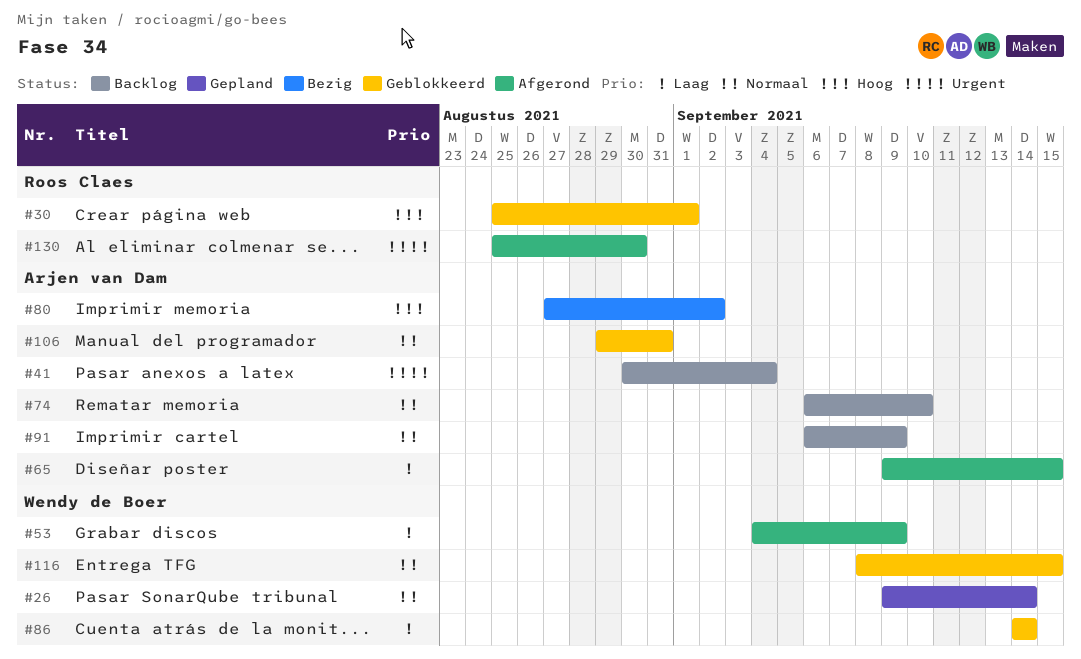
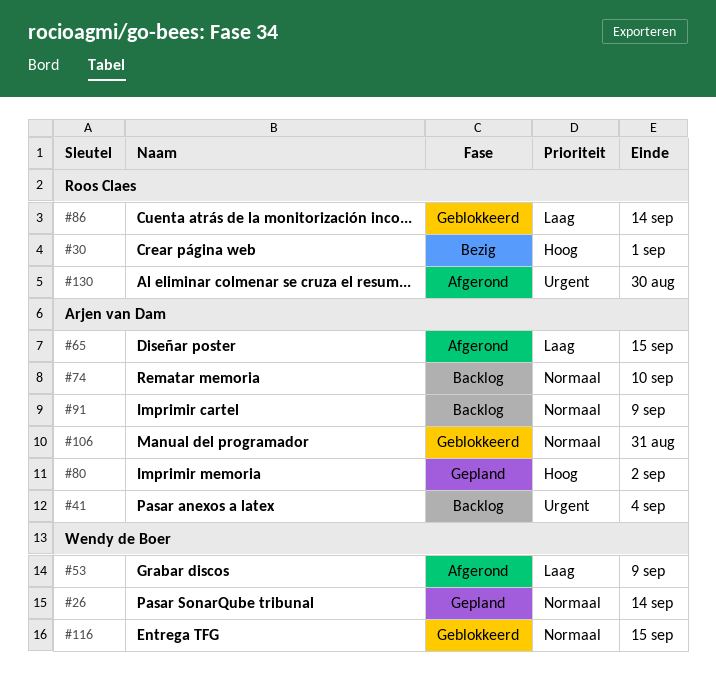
#30, status: Geblokkeerd -> Bezig
#80, status: Bezig -> Gepland
#86, owner: Wendy de Boer -> Roos Claes

